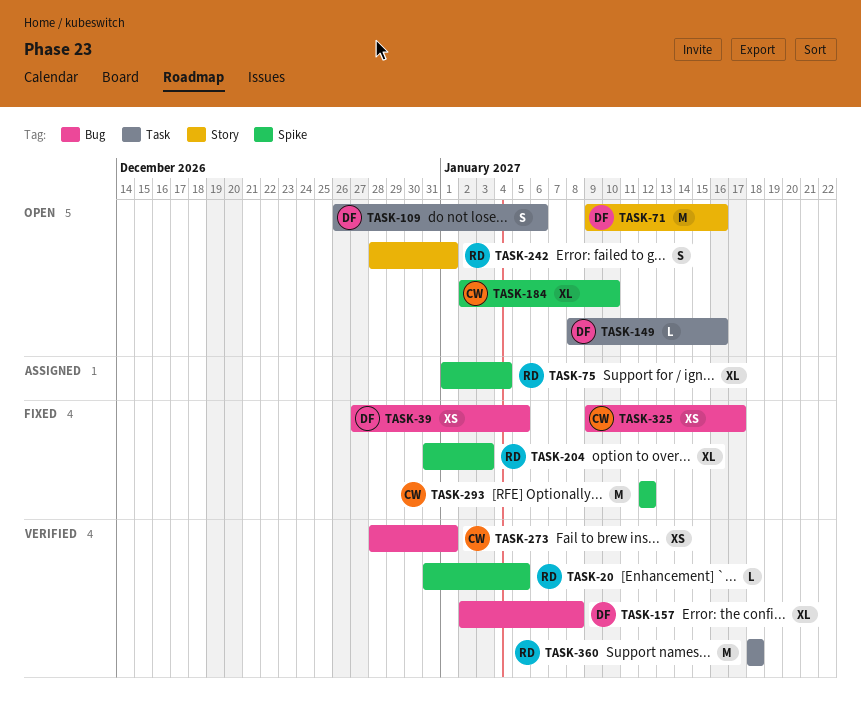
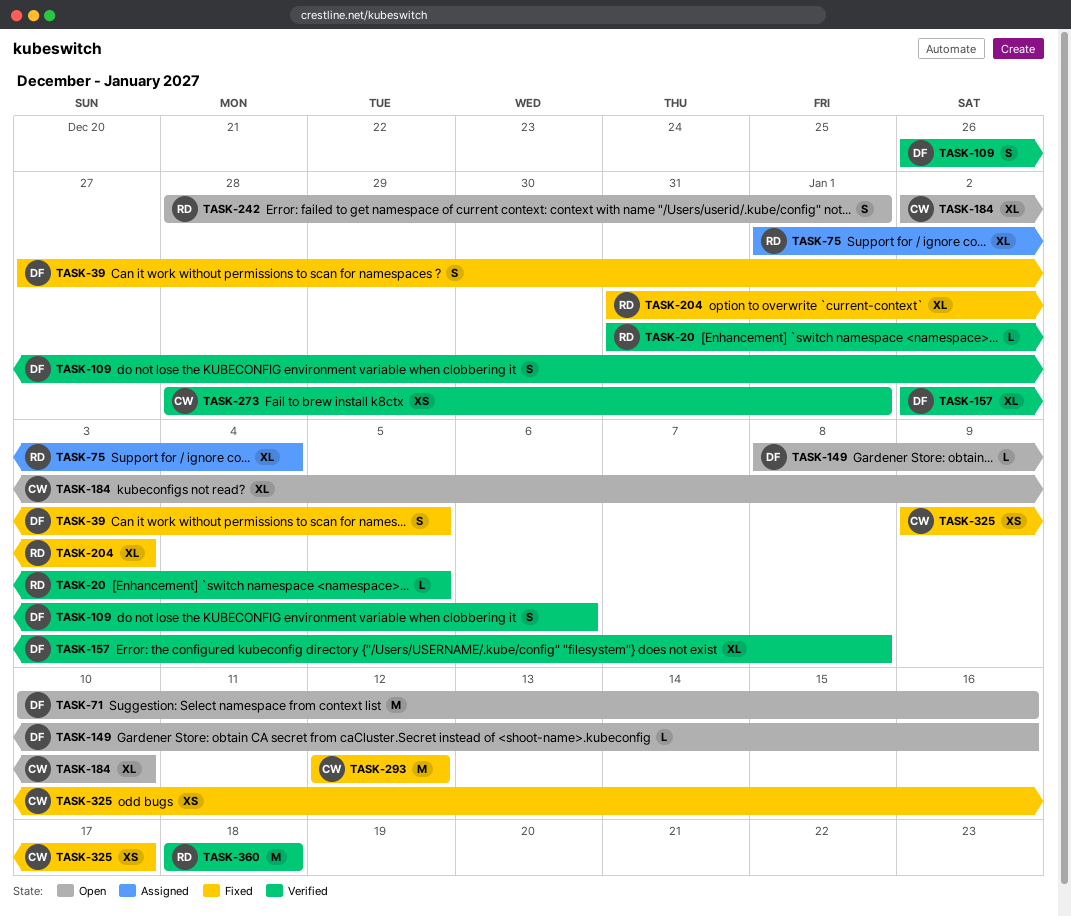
TASK-39, estimate: XS -> S
TASK-71, start: Jan 9 -> Jan 10
TASK-109, status: Open -> Verified

